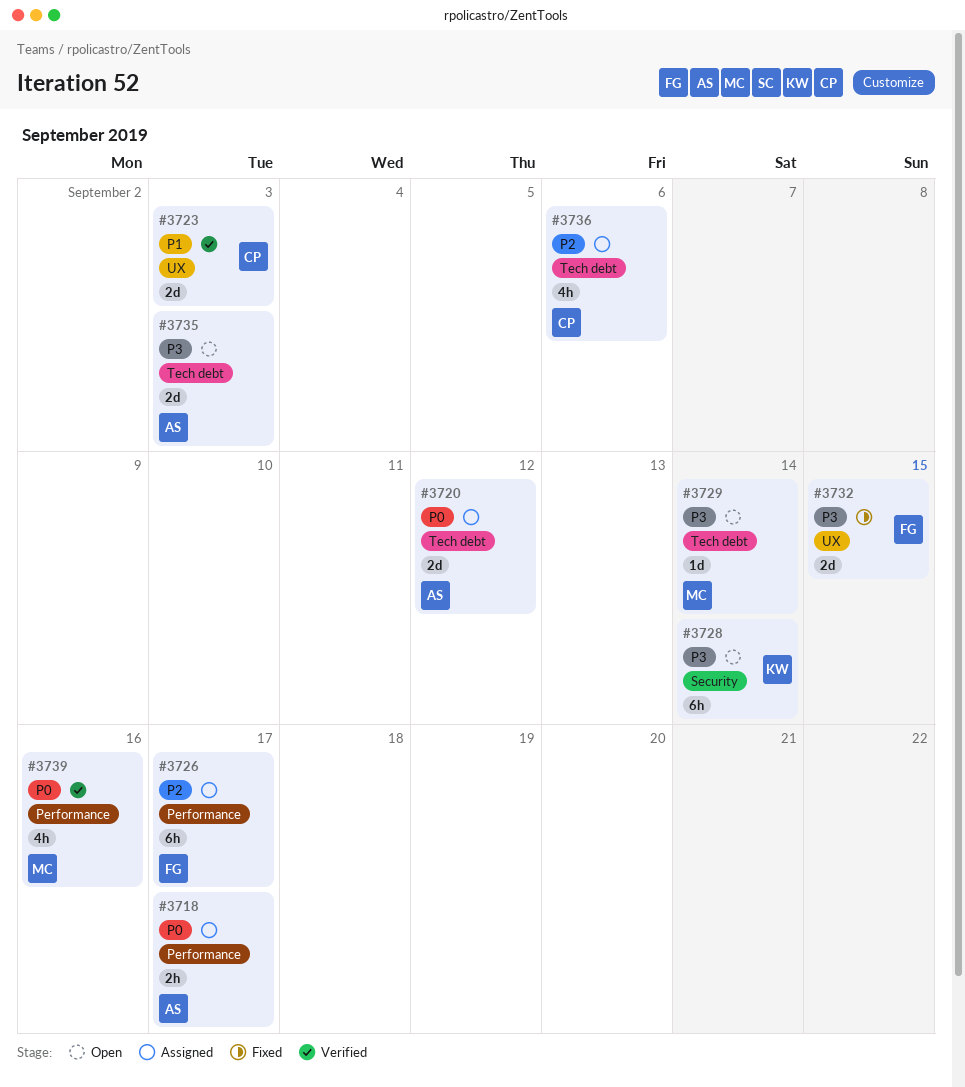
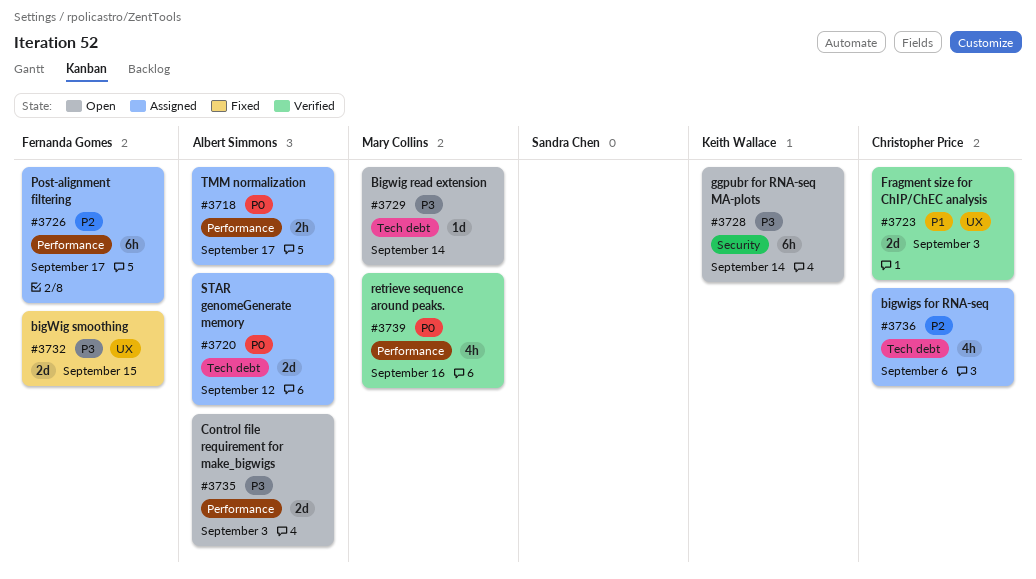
#3735, label: Tech debt -> Performance

